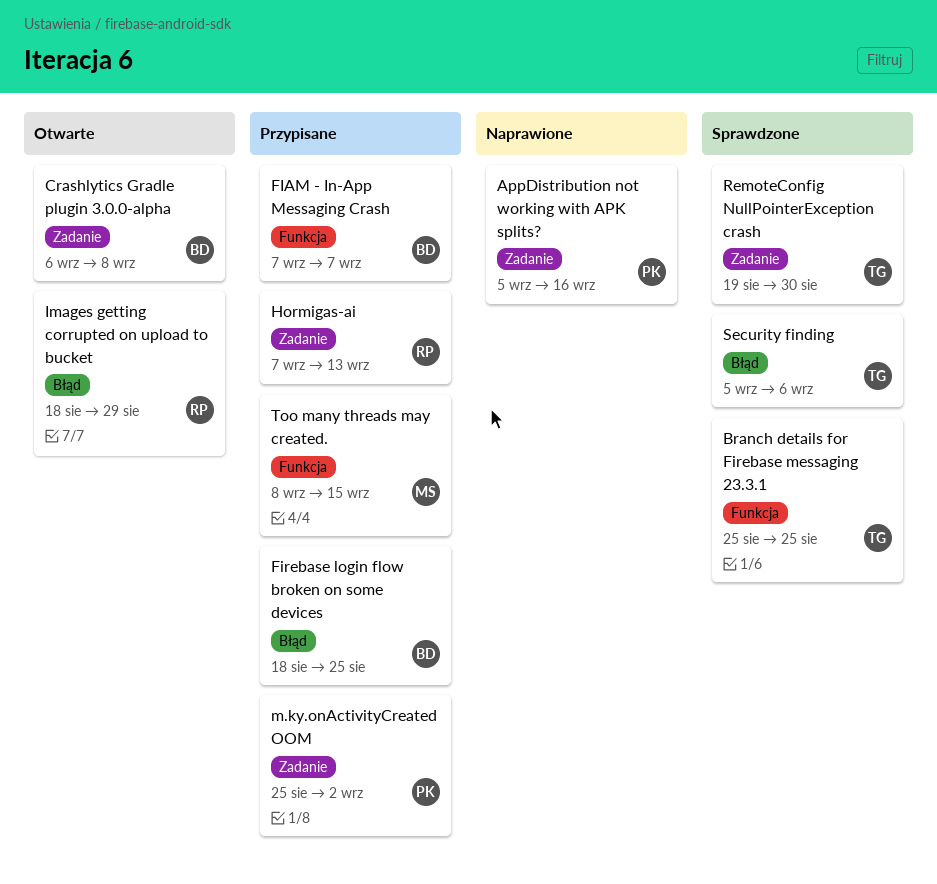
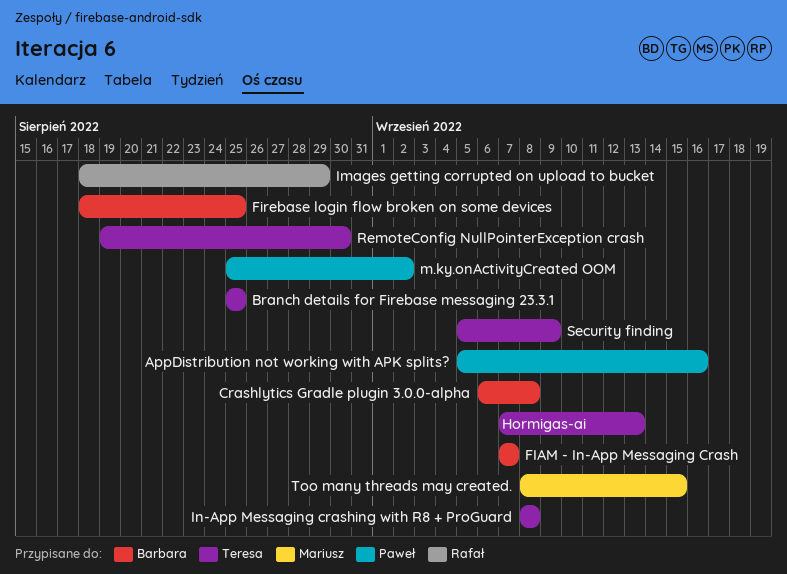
Hormigas-ai, owner: Rafał -> Teresa
In-App Messaging crashing with R8 + ProGuard: none -> present
Security finding, due: Sep 6 -> Sep 9

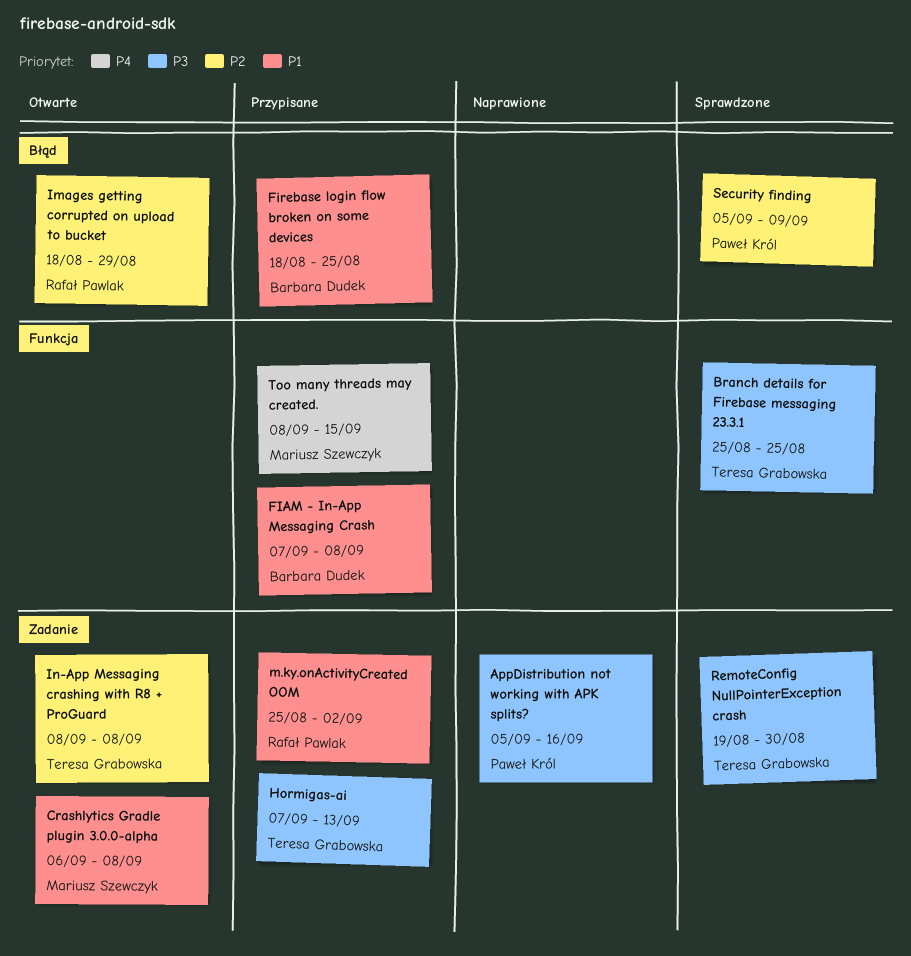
Crashlytics Gradle plugin 3.0.0-alpha, owner: Barbara Dudek -> Mariusz Szewczyk
FIAM - In-App Messaging Crash, due: Sep 7 -> Sep 8
m.ky.onActivityCreated OOM, owner: Paweł Król -> Rafał Pawlak
Security finding, owner: Teresa Grabowska -> Paweł Król

